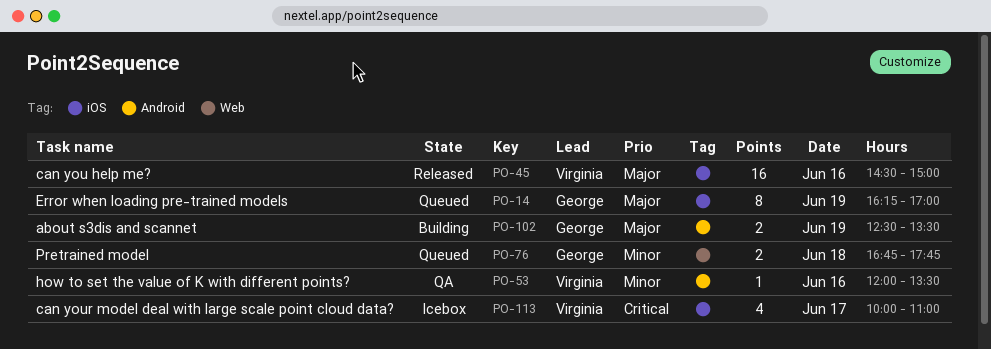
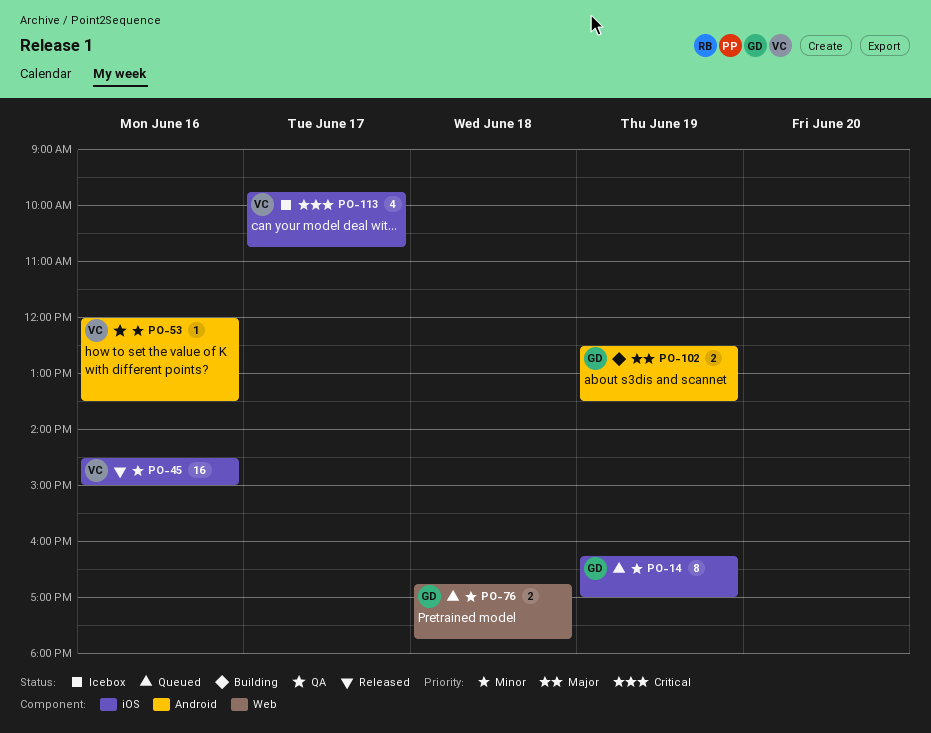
PO-14, priority: Major -> Minor
PO-45, priority: Major -> Minor
PO-113, begins: 10:00 -> 09:45
PO-113, ends: 11:00 -> 10:45

